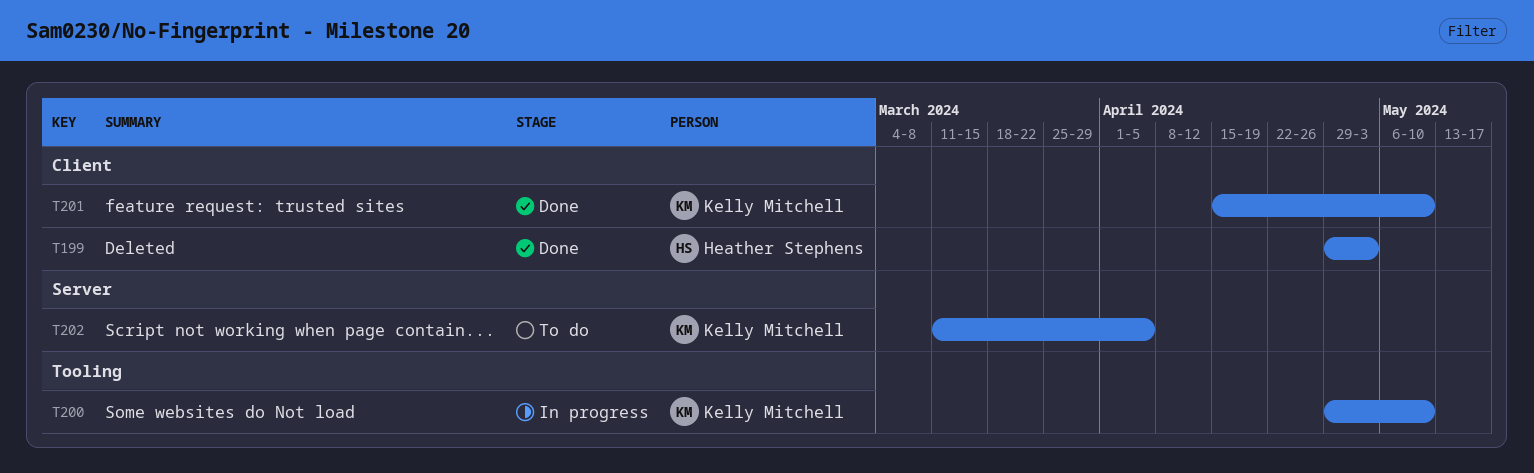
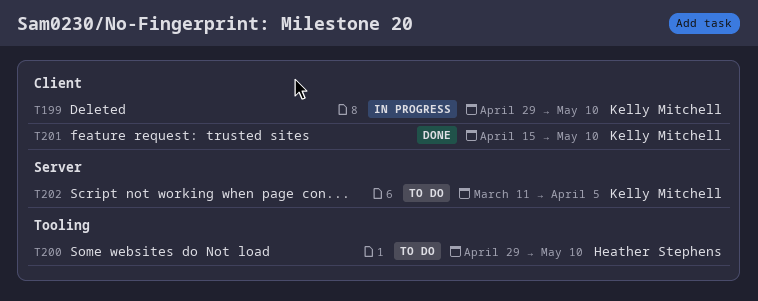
T199, status: Done -> In progress
T199, owner: Heather Stephens -> Kelly Mitchell
T199, due: May 3 -> May 10
T200, status: In progress -> To do
T200, owner: Kelly Mitchell -> Heather Stephens

